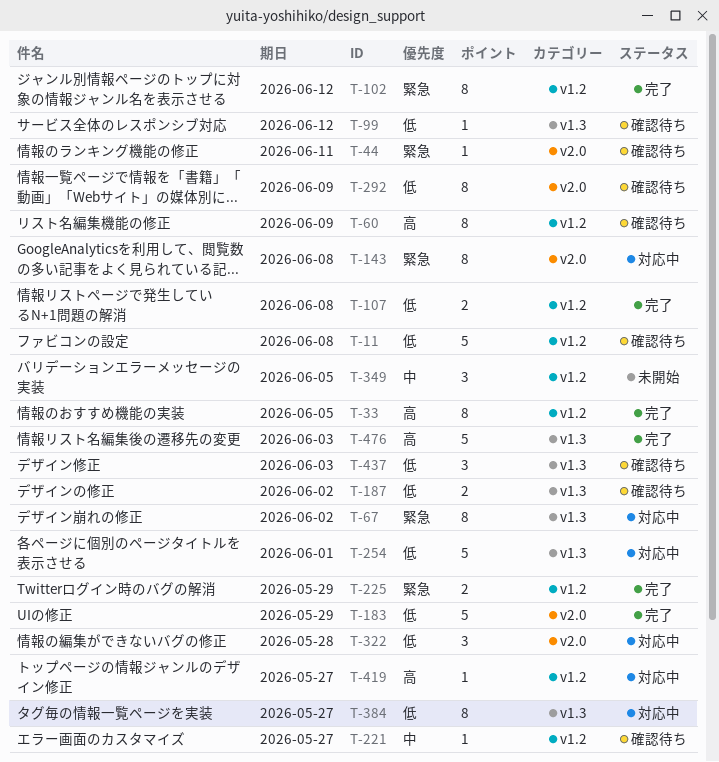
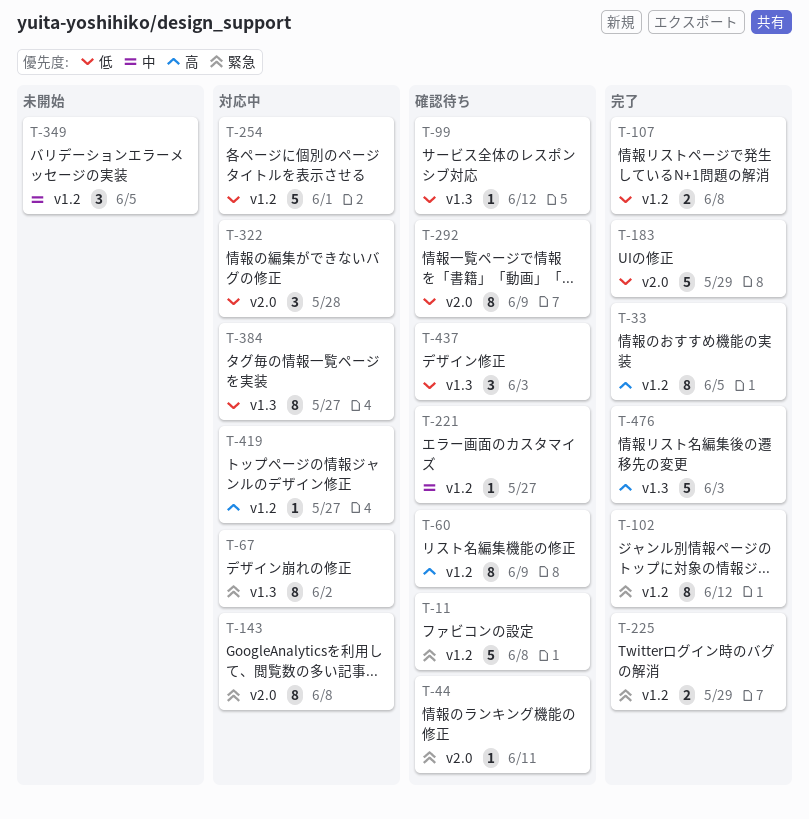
T-11, priority: 低 -> 緊急
T-187: present -> none
T-254, label: v1.3 -> v1.2

